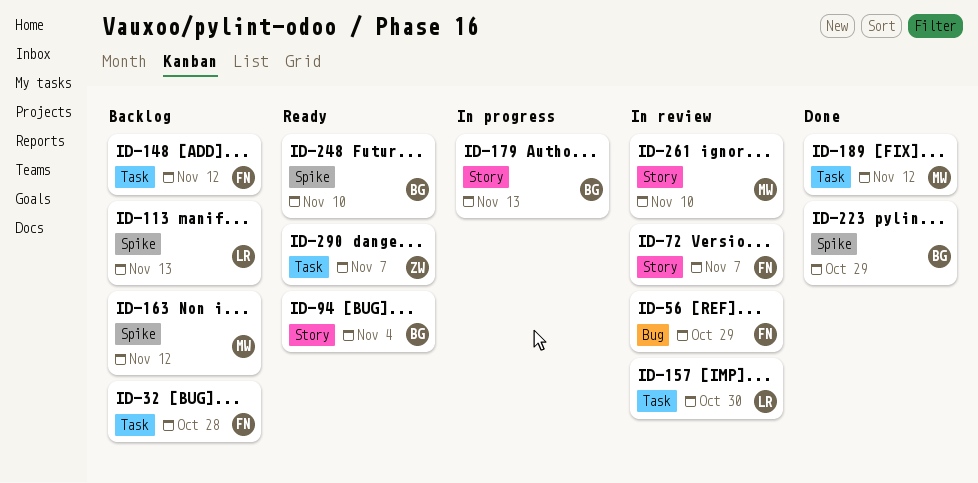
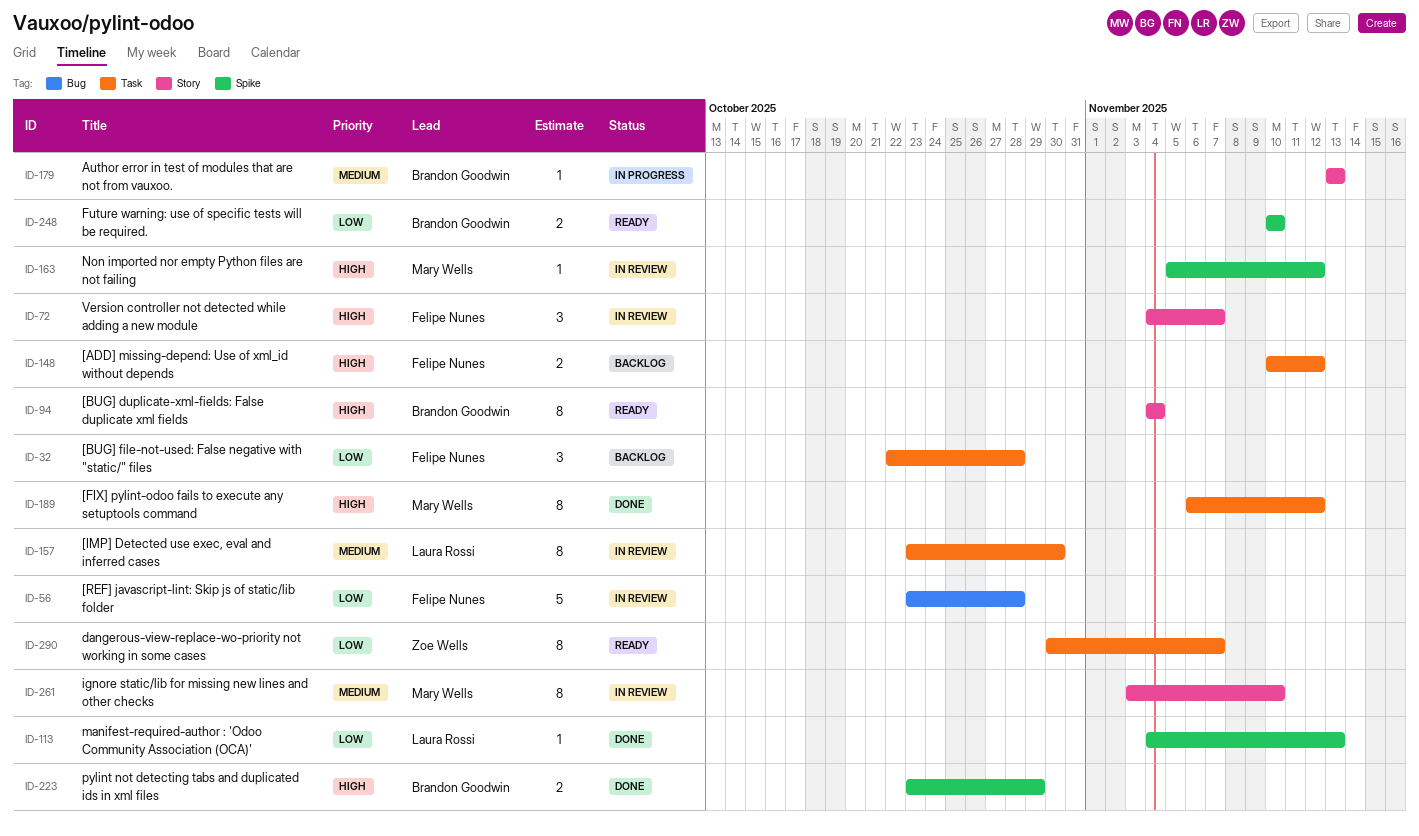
ID-56, due: Oct 29 -> Oct 28
ID-113, status: Backlog -> Done
ID-163, status: Backlog -> In review

